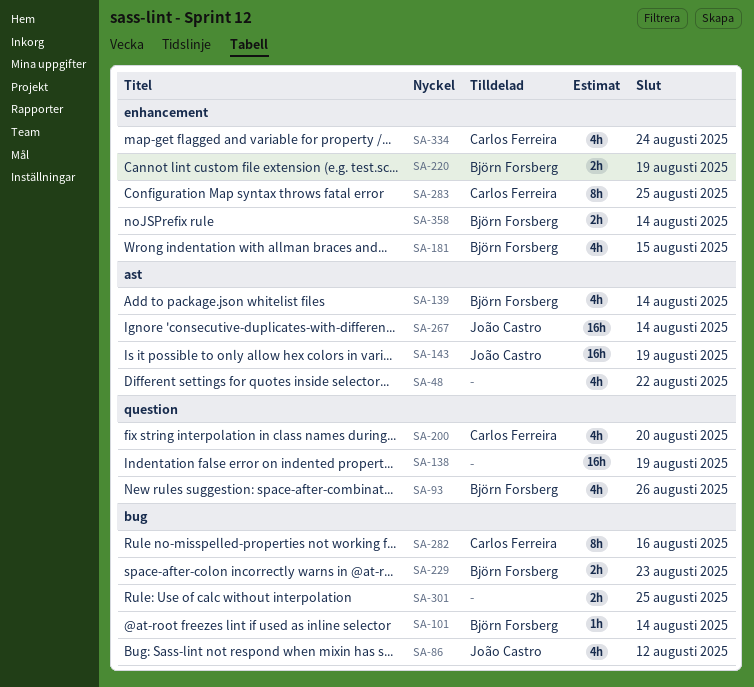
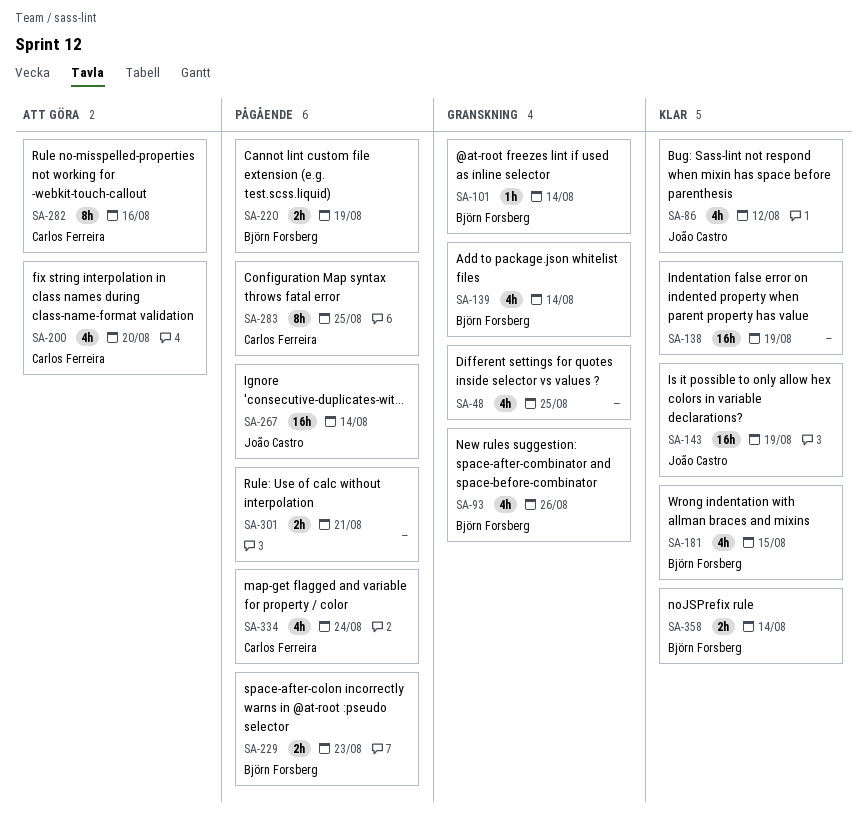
SA-48, due: Aug 22 -> Aug 25
SA-301, due: Aug 25 -> Aug 21

